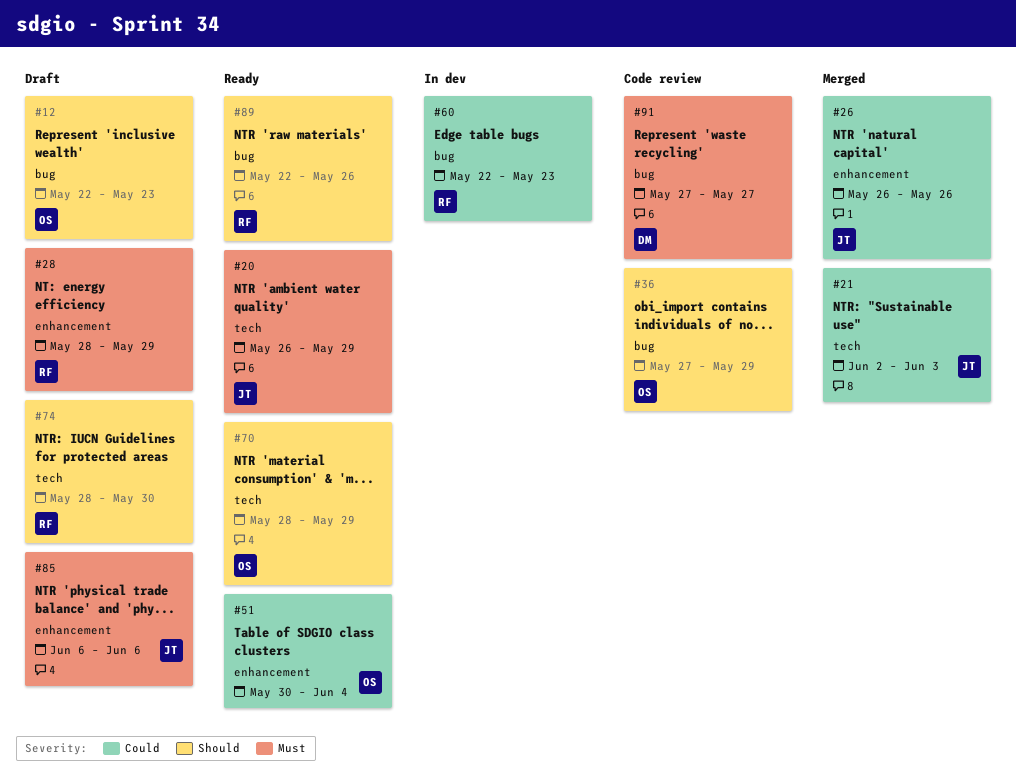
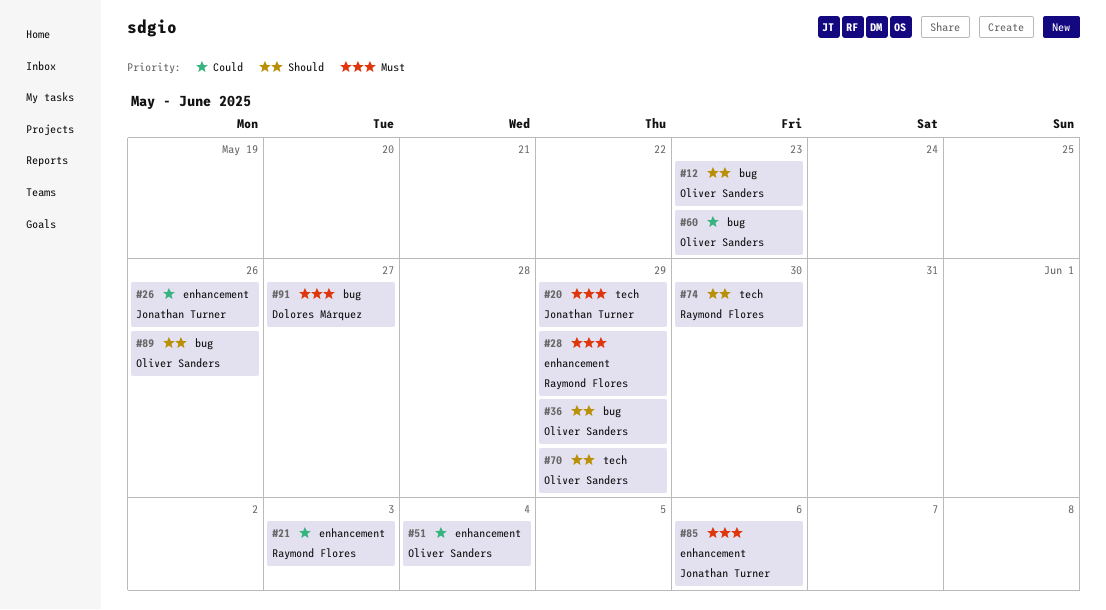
#21, owner: Jonathan Turner -> Raymond Flores
#21, label: tech -> enhancement
#60, owner: Raymond Flores -> Oliver Sanders
#89, owner: Raymond Flores -> Oliver Sanders

